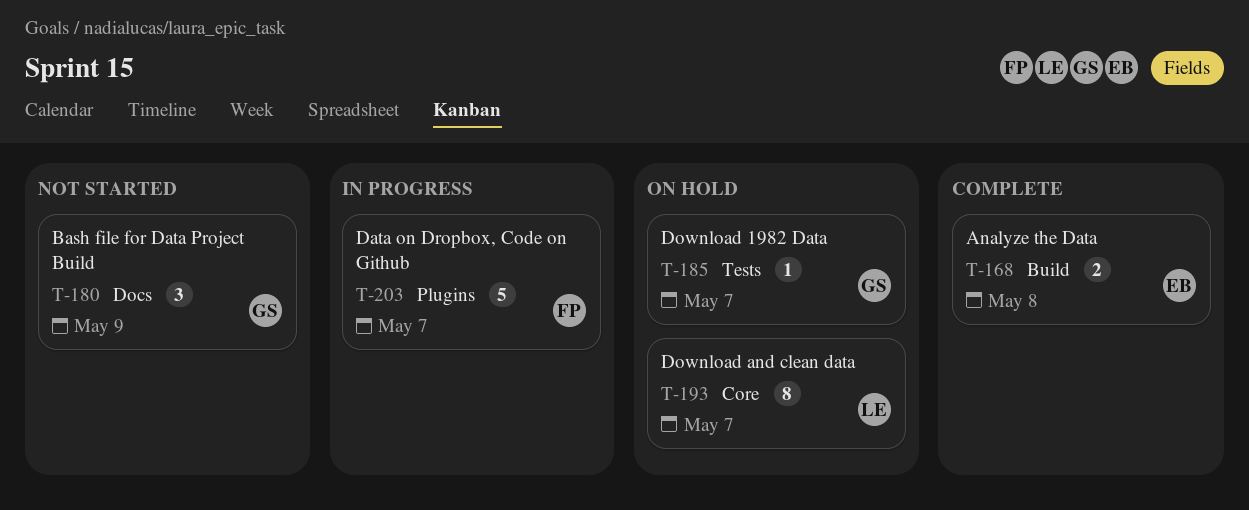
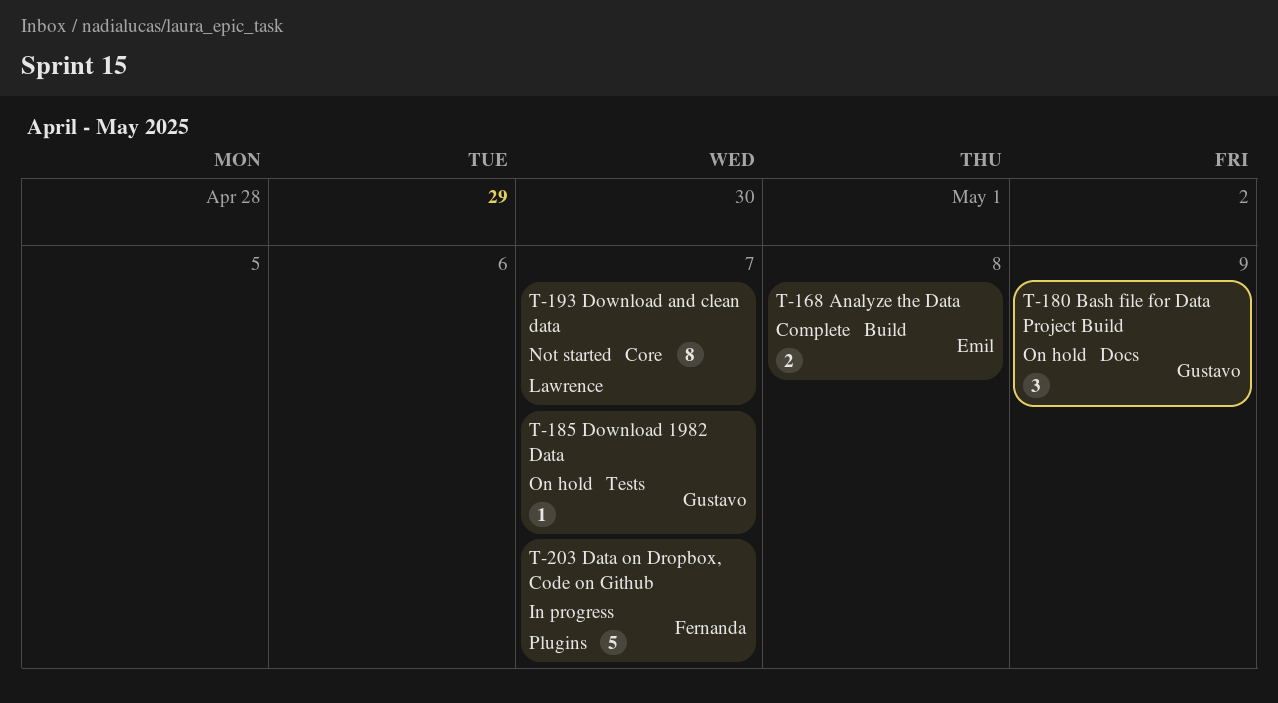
T-180, status: Not started -> On hold
T-193, status: On hold -> Not started

